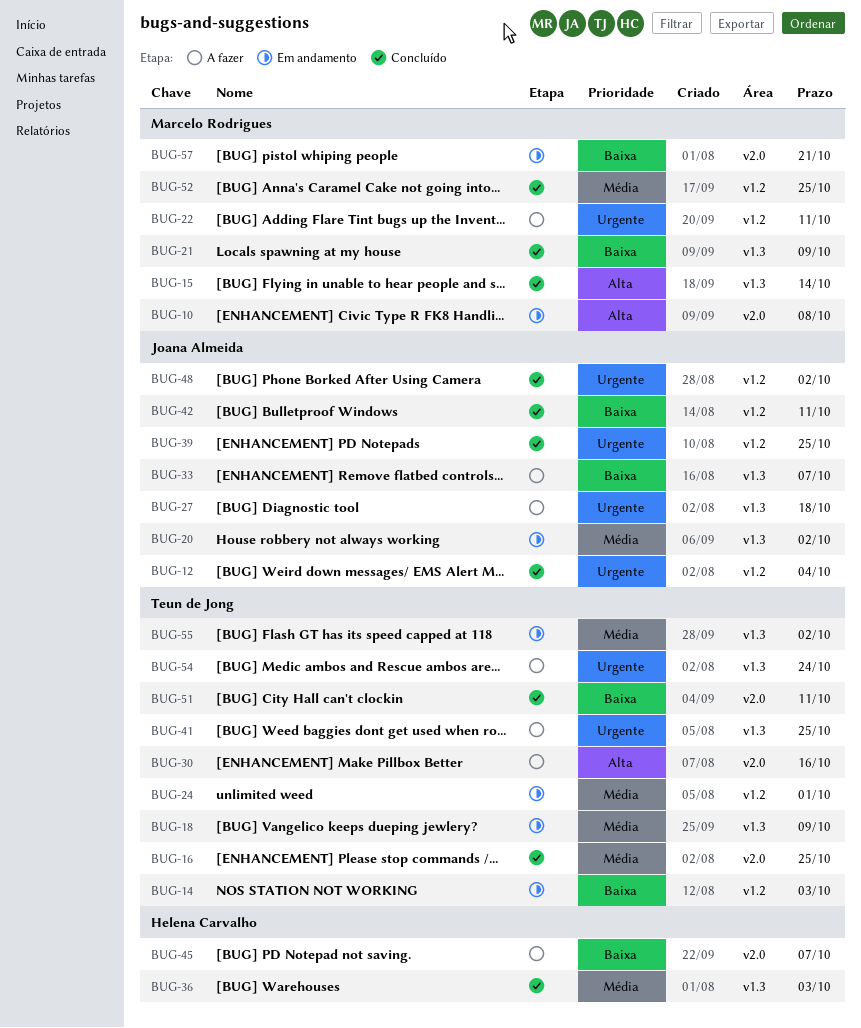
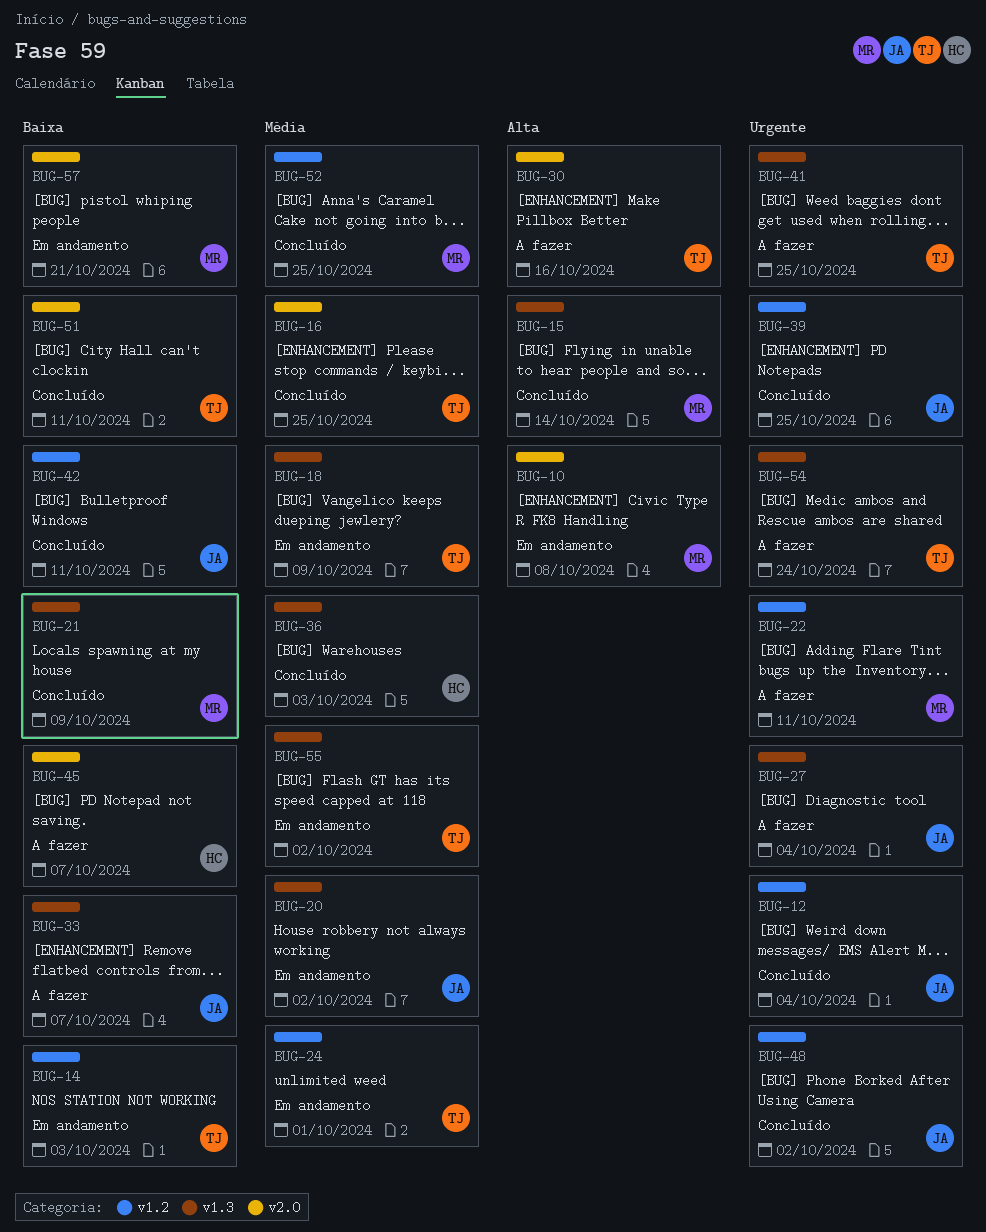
BUG-27, due: Oct 18 -> Oct 4

